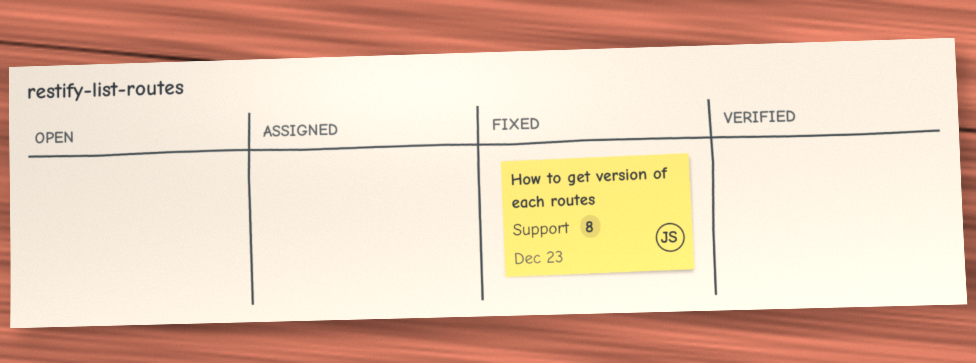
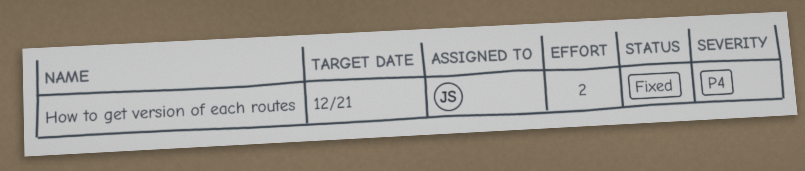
How to get version of each routes, estimate: 8 -> 2
How to get version of each routes, due: Dec 23 -> Dec 21

